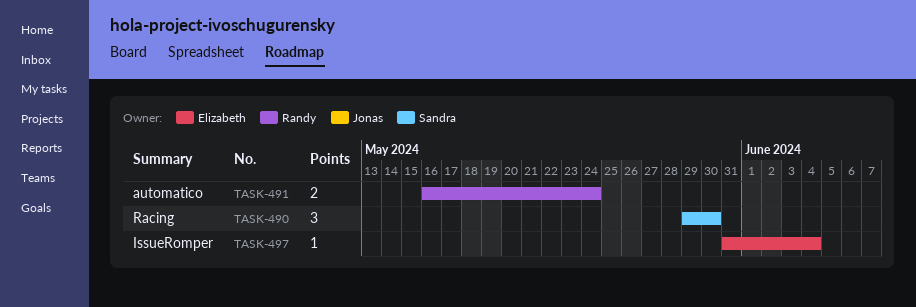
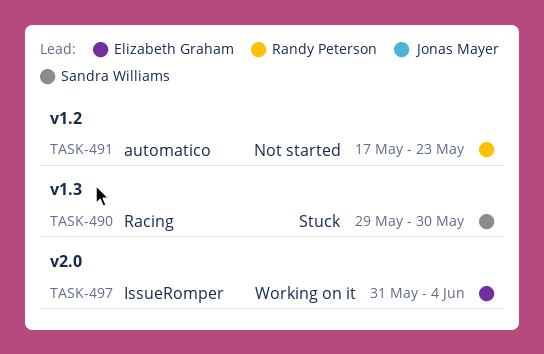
TASK-491, start: May 16 -> May 17
TASK-491, due: May 24 -> May 23

